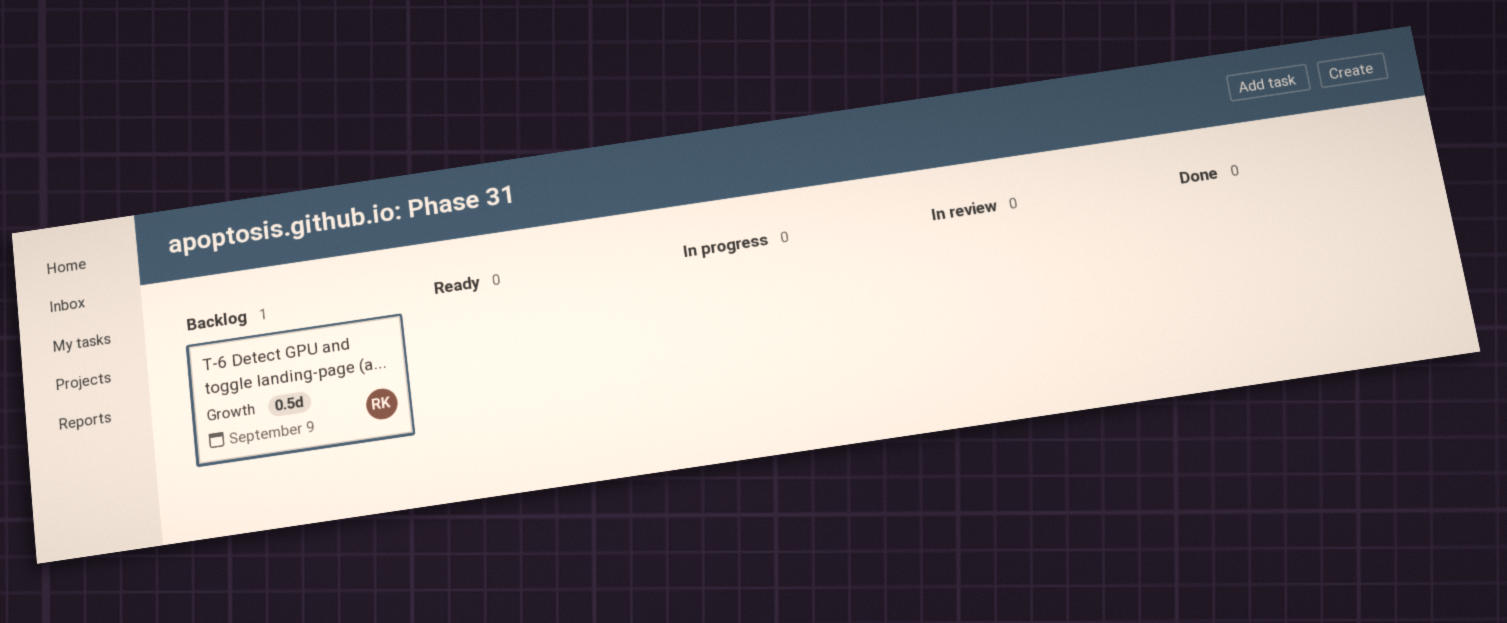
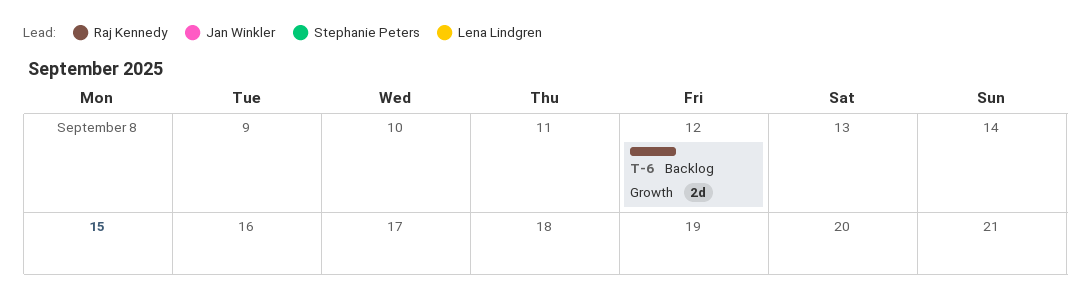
T-6, estimate: 0.5d -> 2d
T-6, due: Sep 9 -> Sep 12

